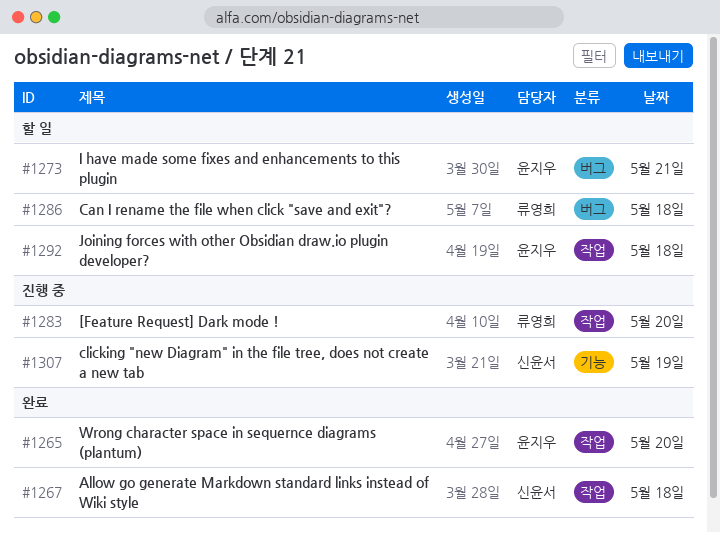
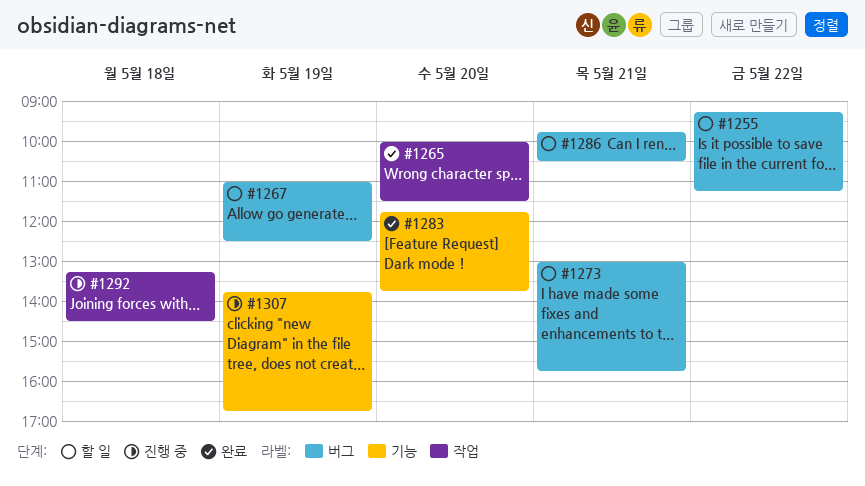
#1255: none -> present
#1267, status: 완료 -> 할 일
#1267, label: 작업 -> 버그
#1267, day: May 18 -> May 19
#1283, status: 진행 중 -> 완료
#1283, label: 작업 -> 기능
#1286, day: May 18 -> May 21
#1292, status: 할 일 -> 진행 중

